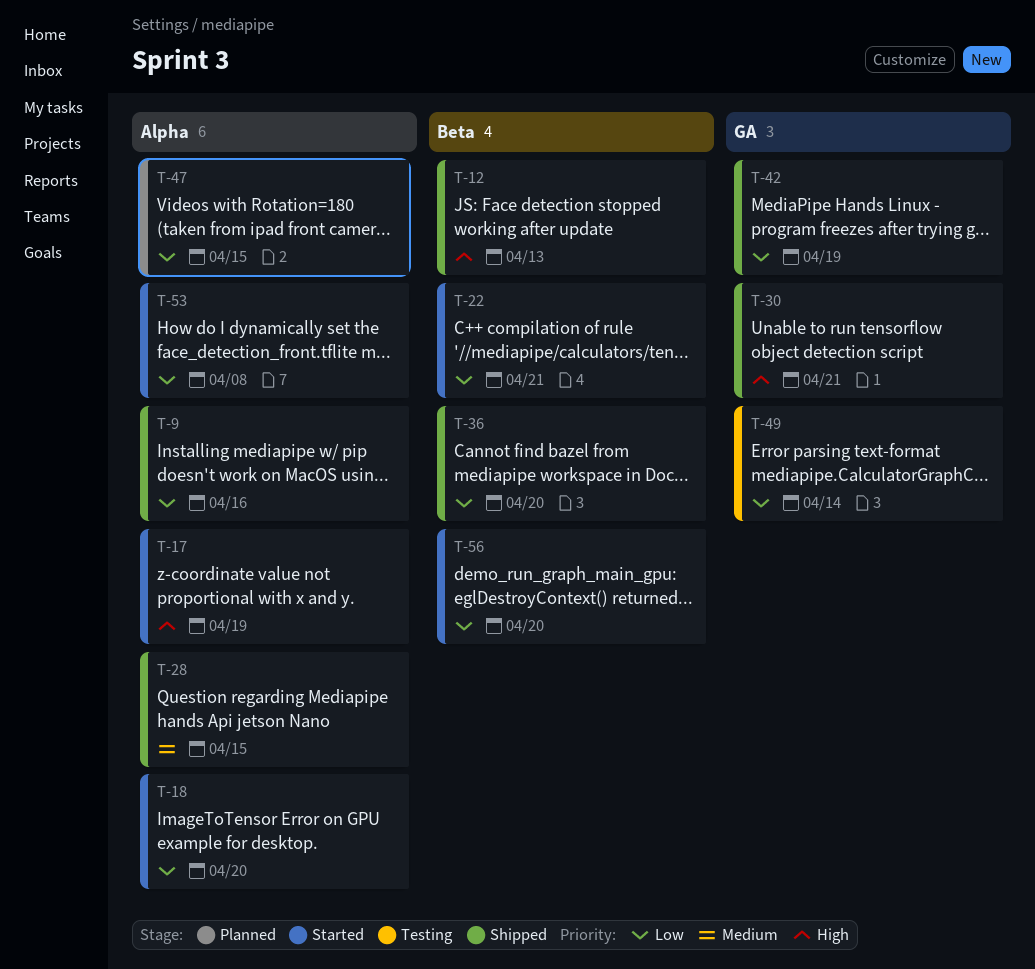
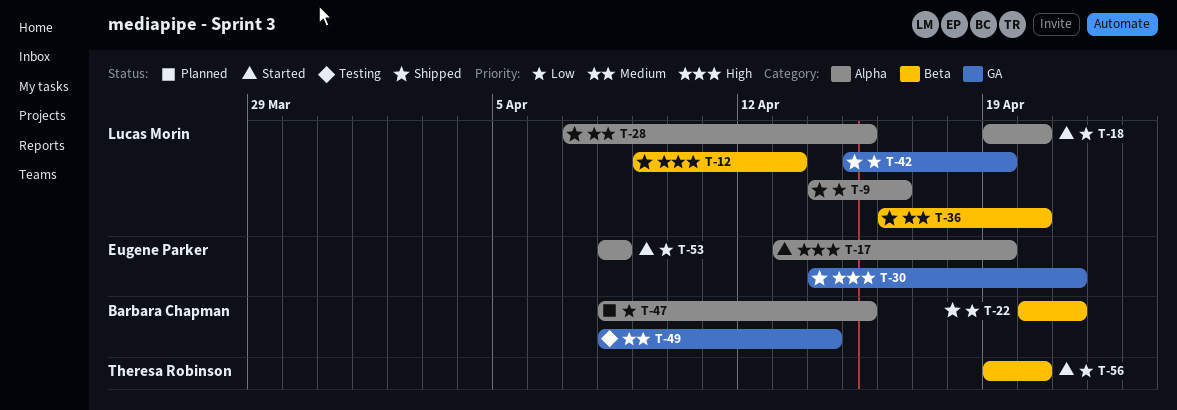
T-22, status: Started -> Shipped
T-36, priority: Low -> Medium
T-49, priority: Low -> Medium

